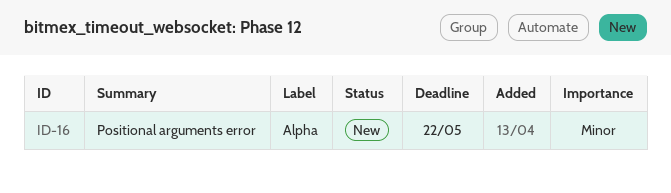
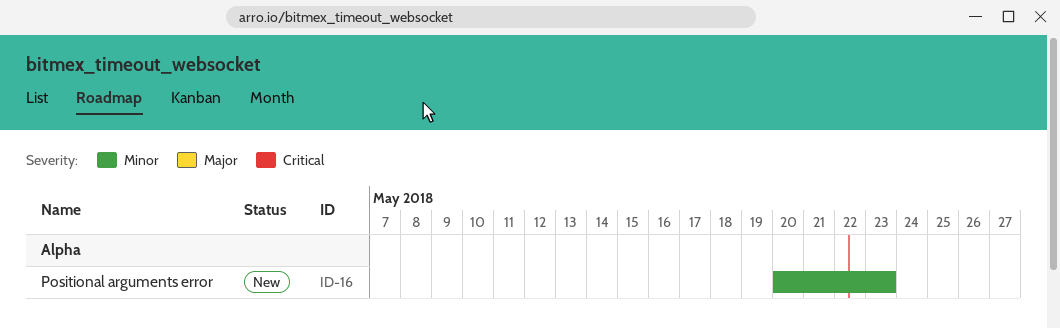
ID-16, due: May 22 -> May 23

